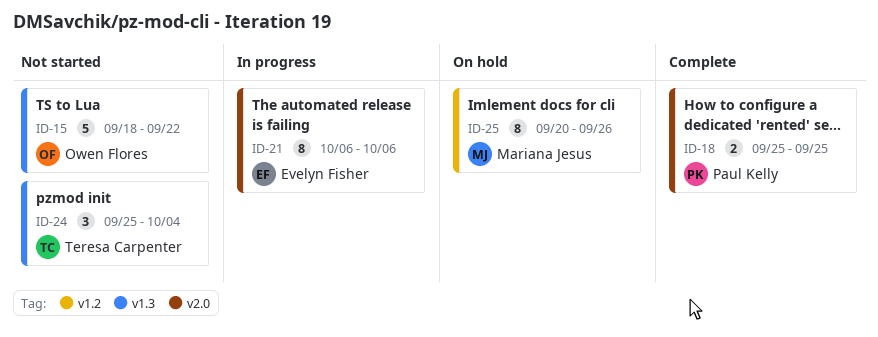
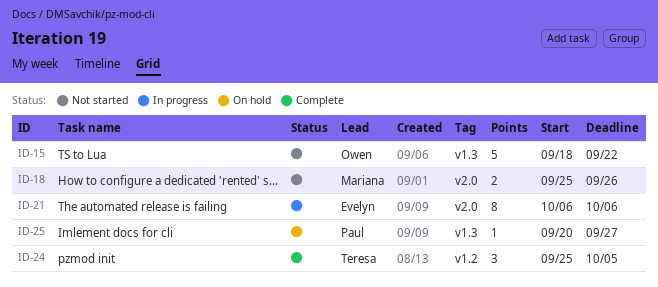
ID-18, status: Complete -> Not started
ID-18, owner: Paul Kelly -> Mariana Jesus
ID-18, due: Sep 25 -> Sep 26
ID-24, status: Not started -> Complete
ID-24, label: v1.3 -> v1.2
ID-24, due: Oct 4 -> Oct 5
ID-25, owner: Mariana Jesus -> Paul Kelly
ID-25, label: v1.2 -> v1.3
ID-25, estimate: 8 -> 1
ID-25, due: Sep 26 -> Sep 27

